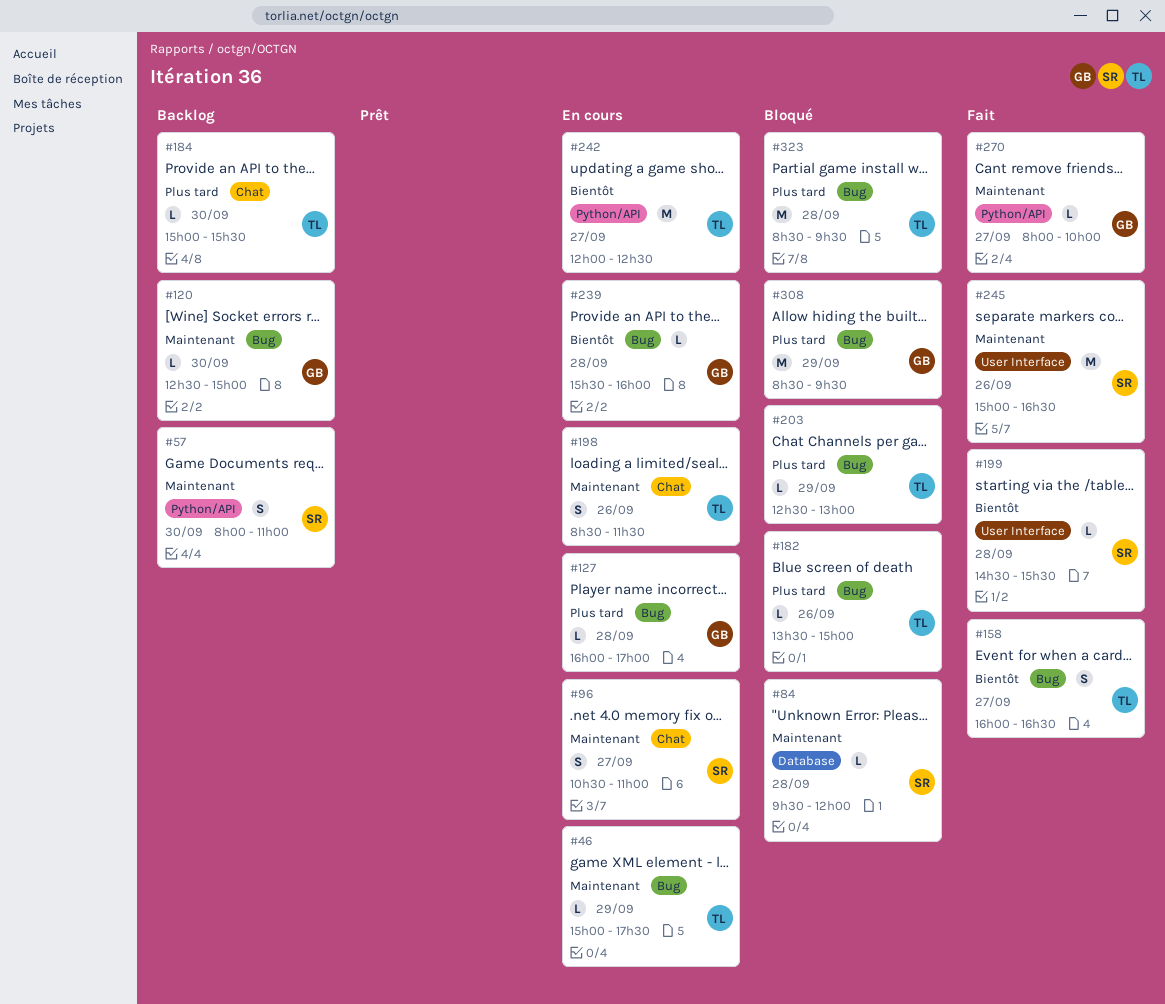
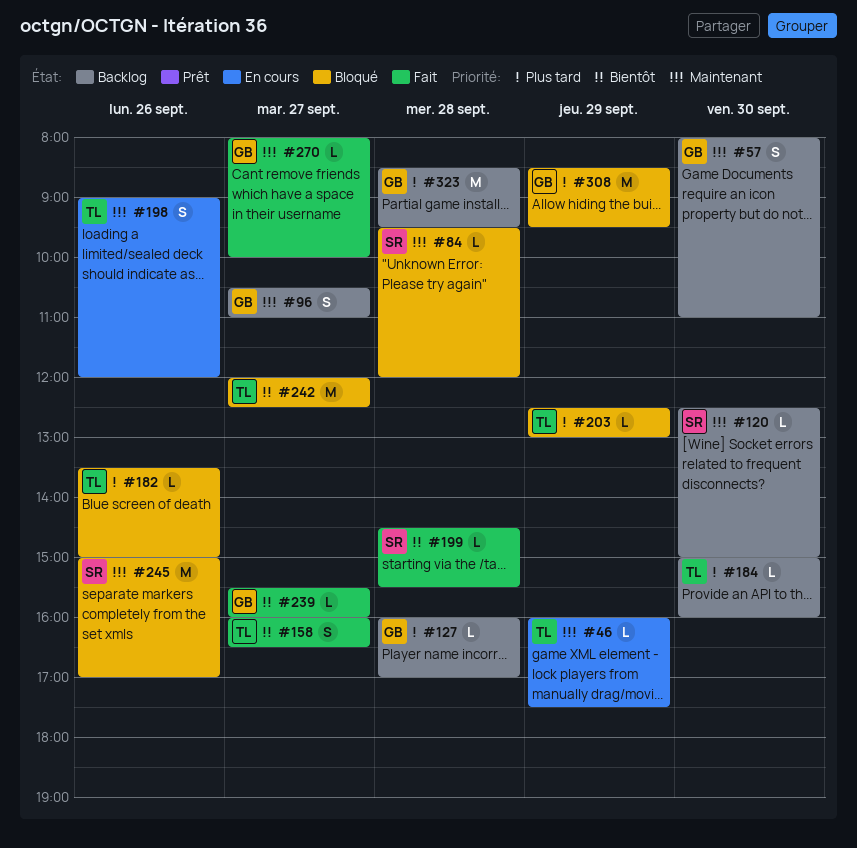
#46, begins: 15:00 -> 16:00
#57, owner: SR -> GB
#96, status: En cours -> Backlog
#96, owner: SR -> GB
#120, owner: GB -> SR
#127, status: En cours -> Backlog
#184, ends: 15:30 -> 16:00
#198, begins: 08:30 -> 09:00
#198, ends: 11:30 -> 12:00
#239, status: En cours -> Fait
#239, day: Sep 28 -> Sep 27
#242, status: En cours -> Bloqué
#245, status: Fait -> Bloqué
#245, ends: 16:30 -> 17:00
#323, status: Bloqué -> Backlog
#323, owner: TL -> GB

